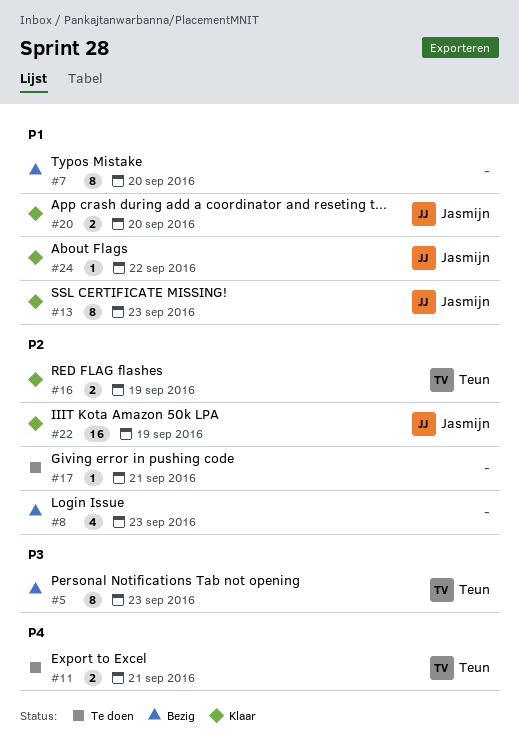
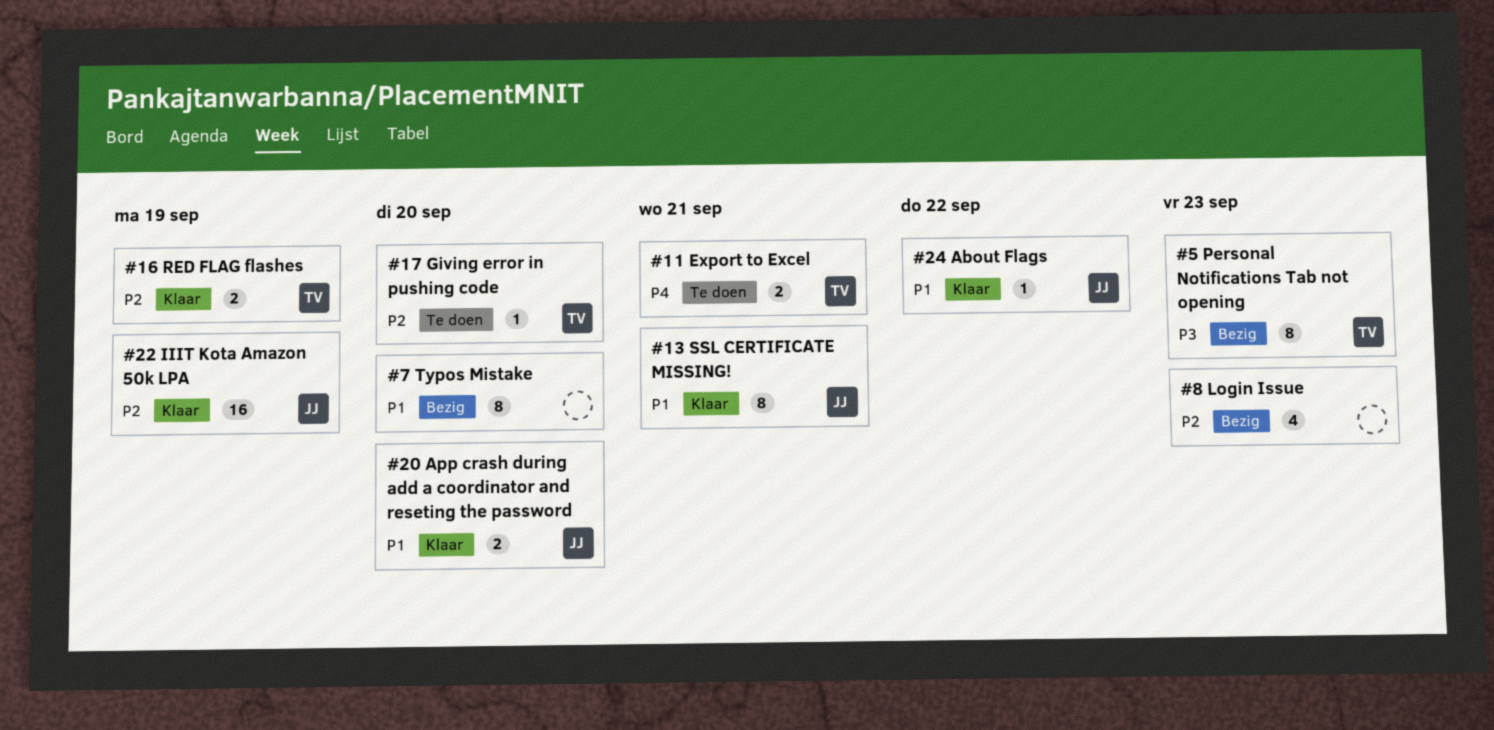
#13, due: Sep 23 -> Sep 21
#17, owner: none -> Teun
#17, due: Sep 21 -> Sep 20

